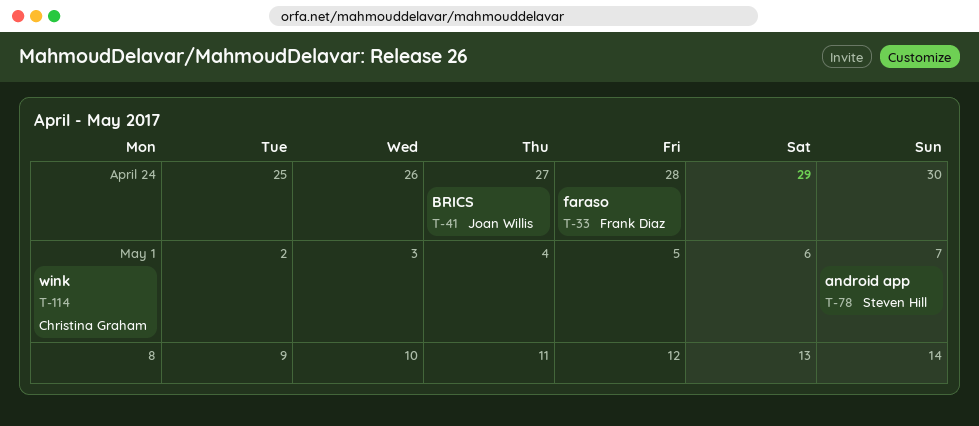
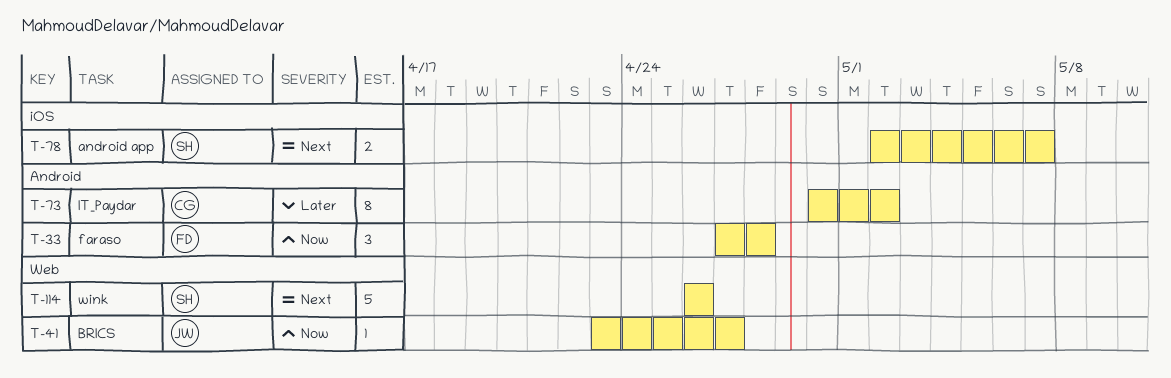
T-73: none -> present
T-114, owner: Christina Graham -> Steven Hill
T-114, due: May 1 -> Apr 26

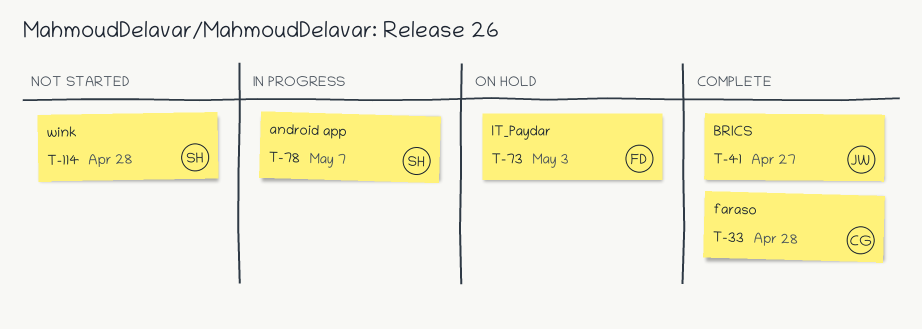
T-33, owner: FD -> CG
T-73, owner: CG -> FD
T-73, due: May 2 -> May 3
T-114, due: Apr 26 -> Apr 28

